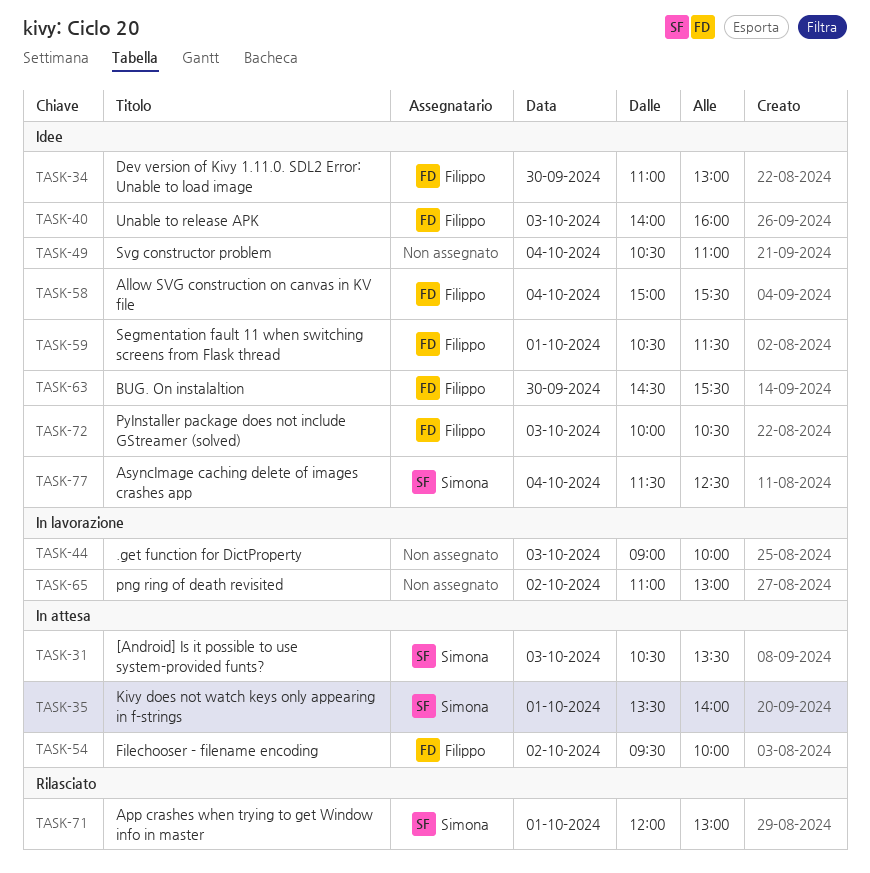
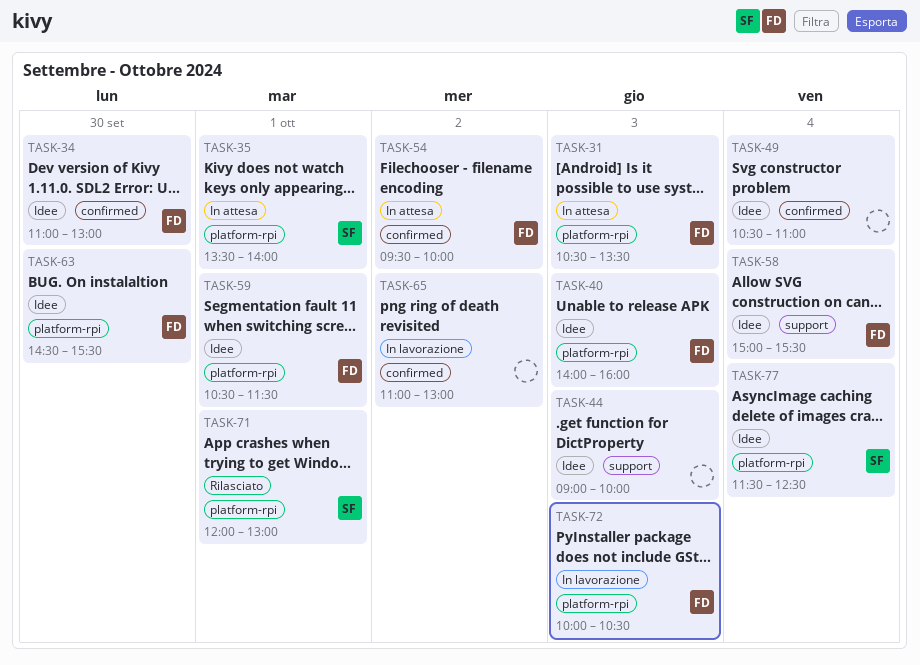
TASK-31, owner: Simona -> Filippo
TASK-44, status: In lavorazione -> Idee
TASK-72, status: Idee -> In lavorazione

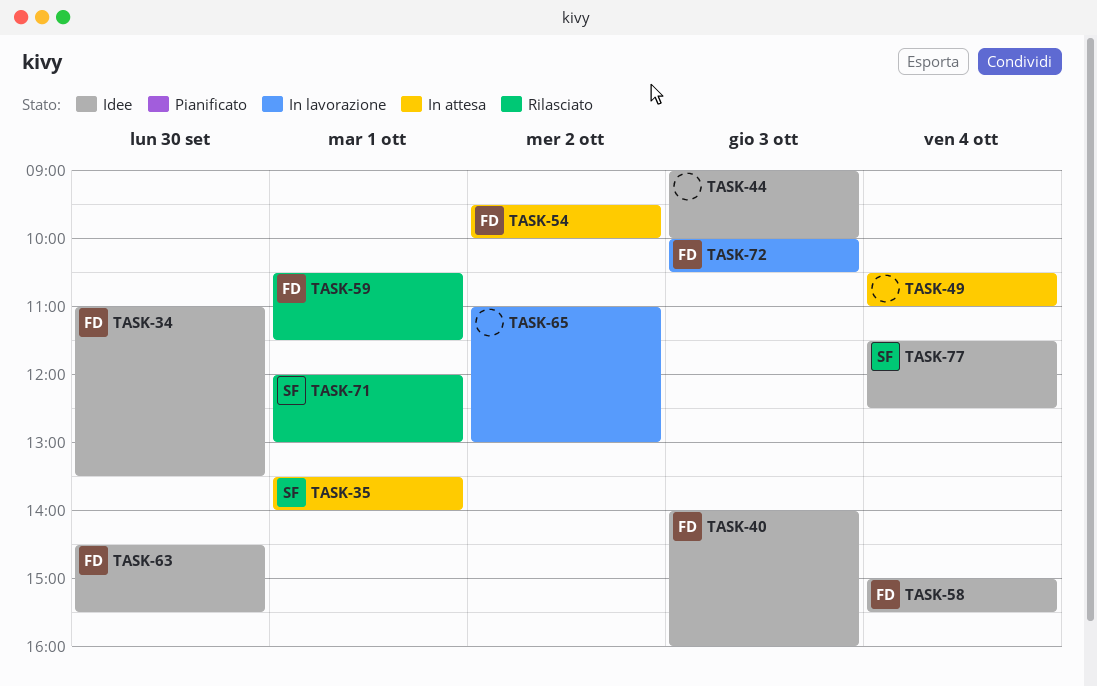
TASK-31: present -> none
TASK-34, ends: 13:00 -> 13:30
TASK-49, status: Idee -> In attesa
TASK-59, status: Idee -> Rilasciato

